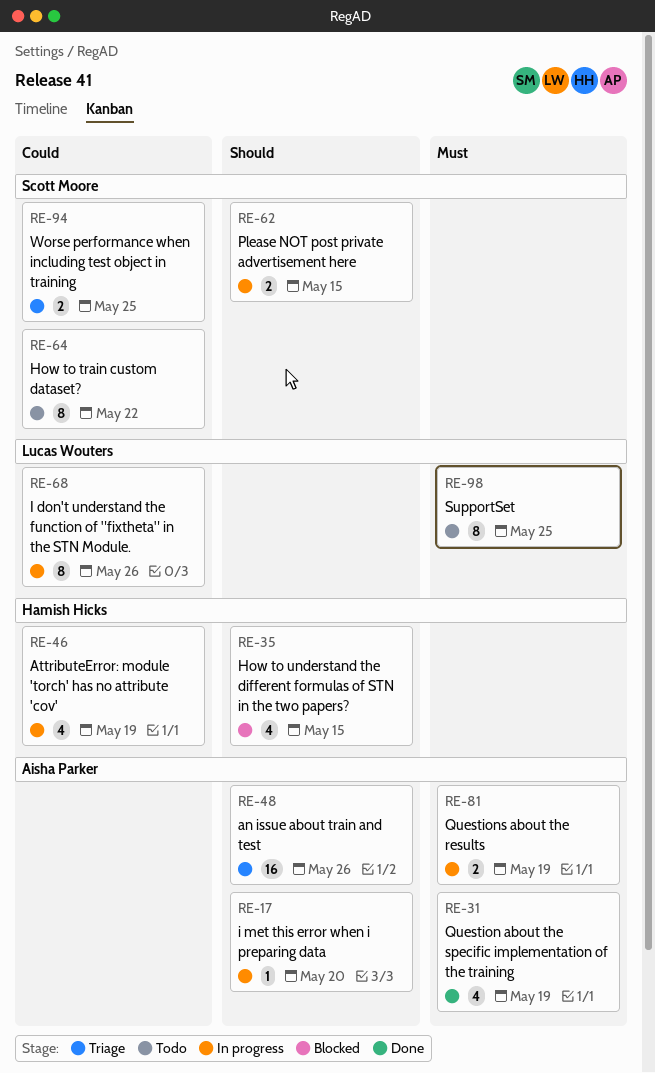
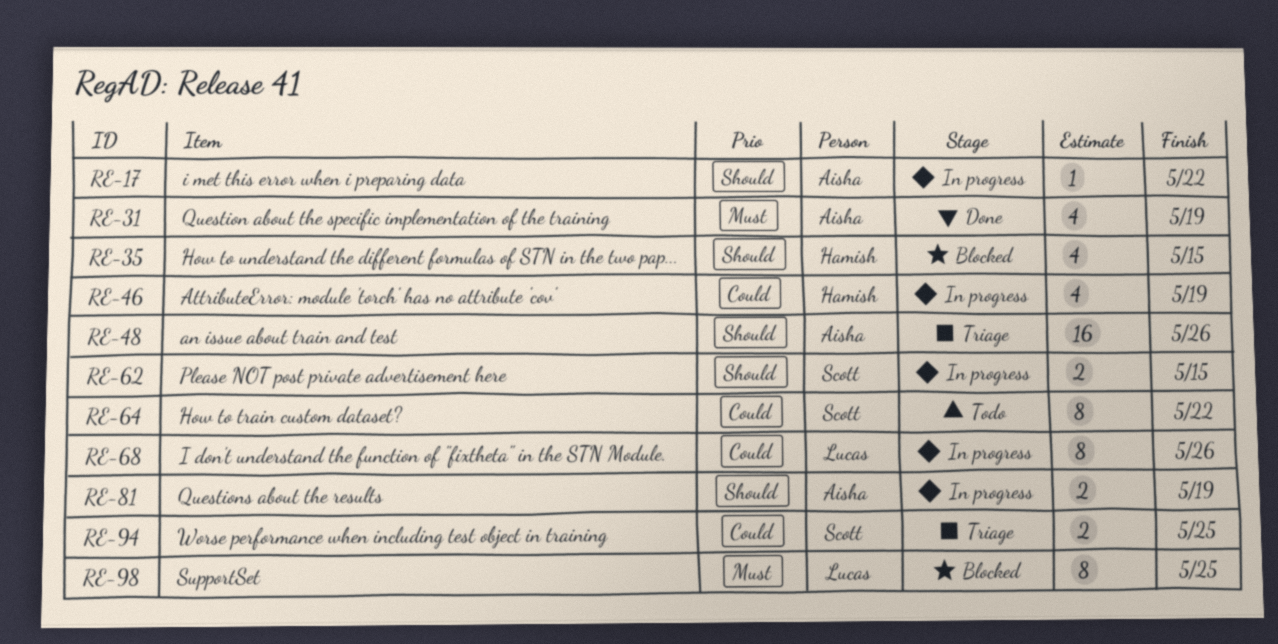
RE-17, due: May 20 -> May 22
RE-81, priority: Must -> Should
RE-98, status: Todo -> Blocked

